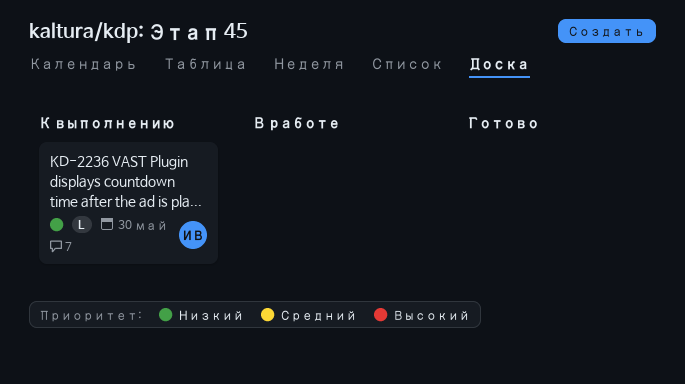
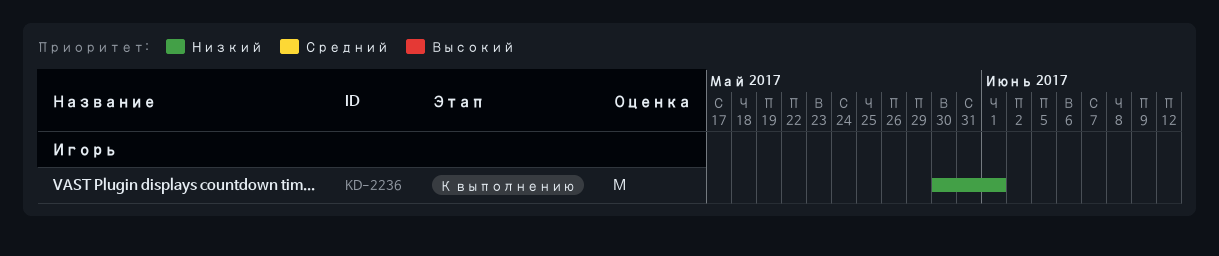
KD-2236, estimate: L -> M
KD-2236, due: May 30 -> Jun 1

